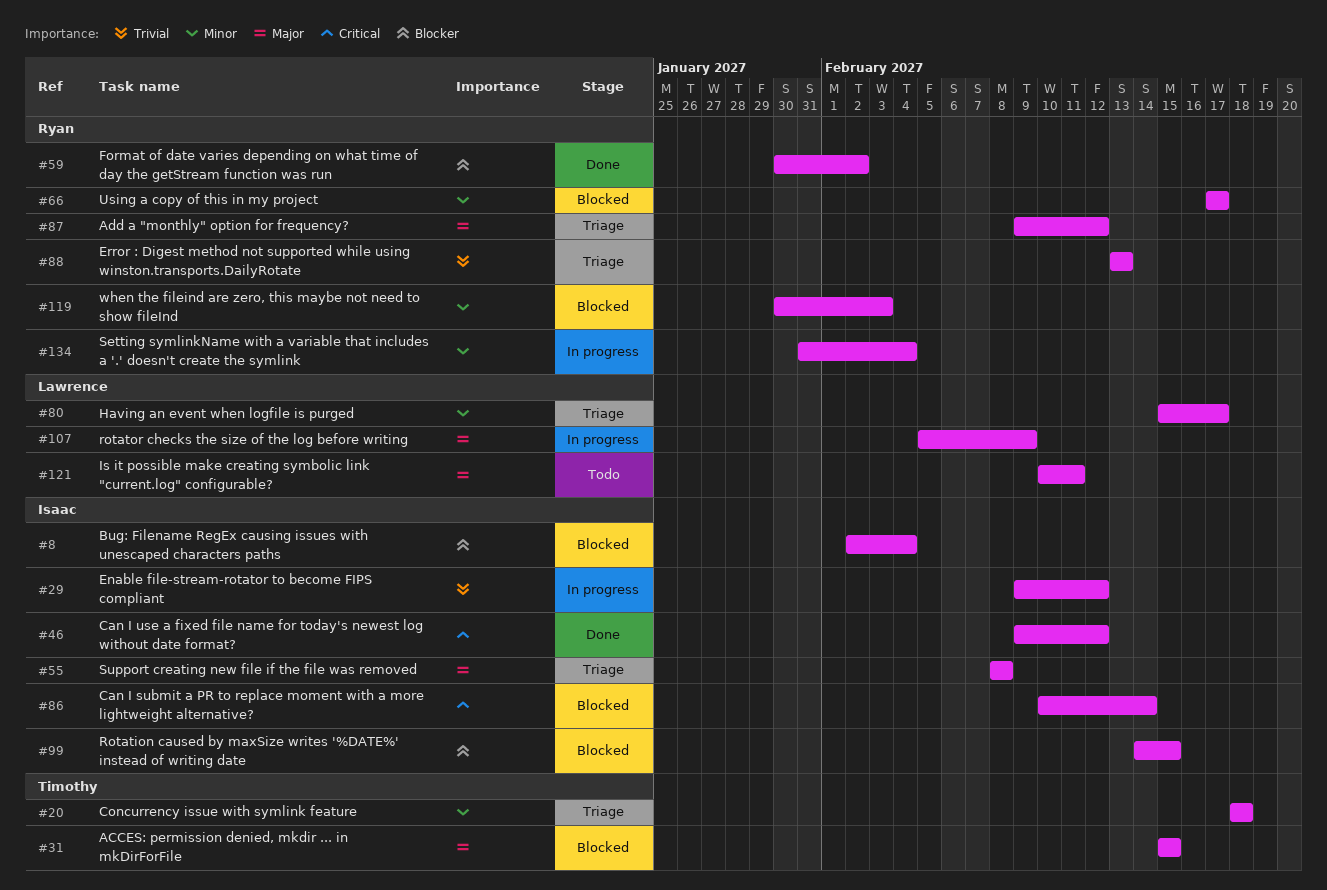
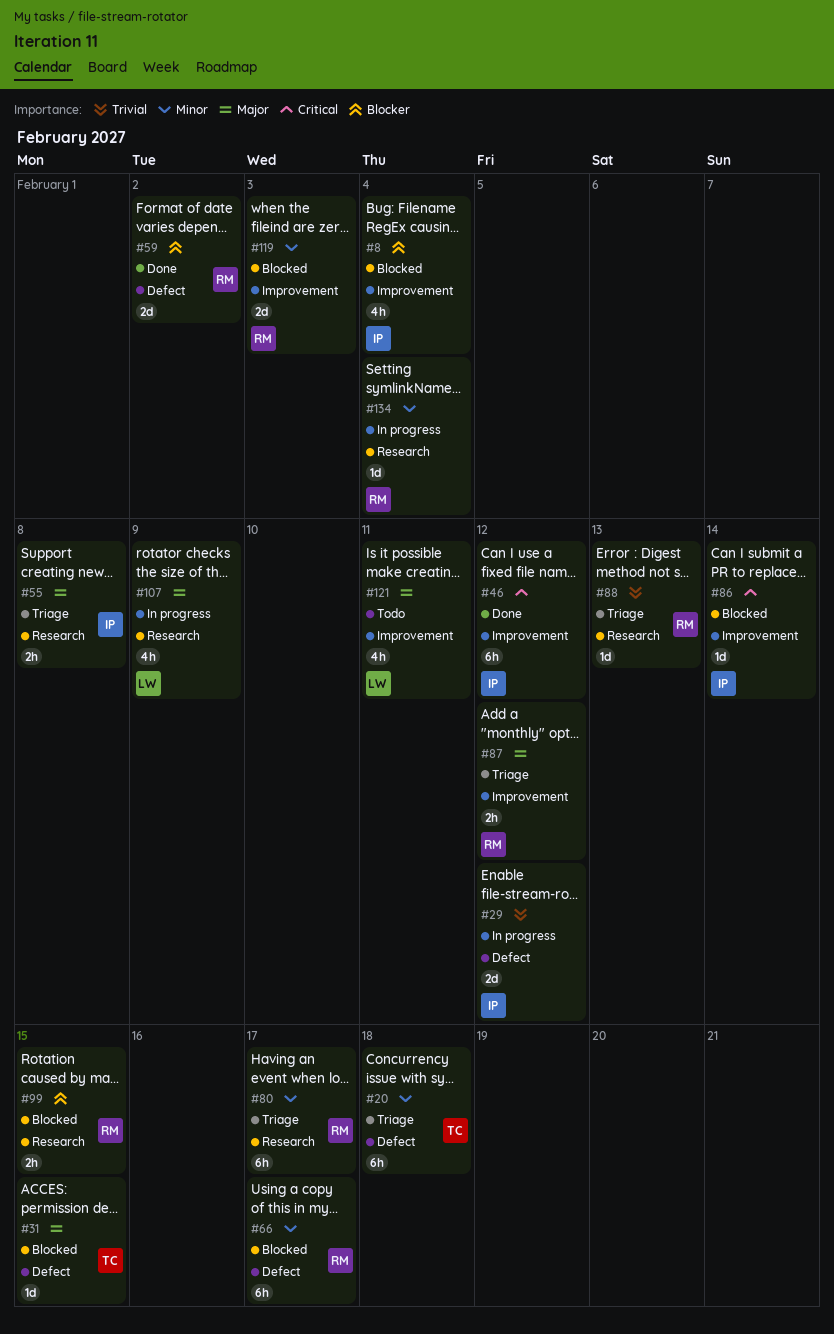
#80, owner: Lawrence -> Ryan
#99, owner: Isaac -> Ryan

